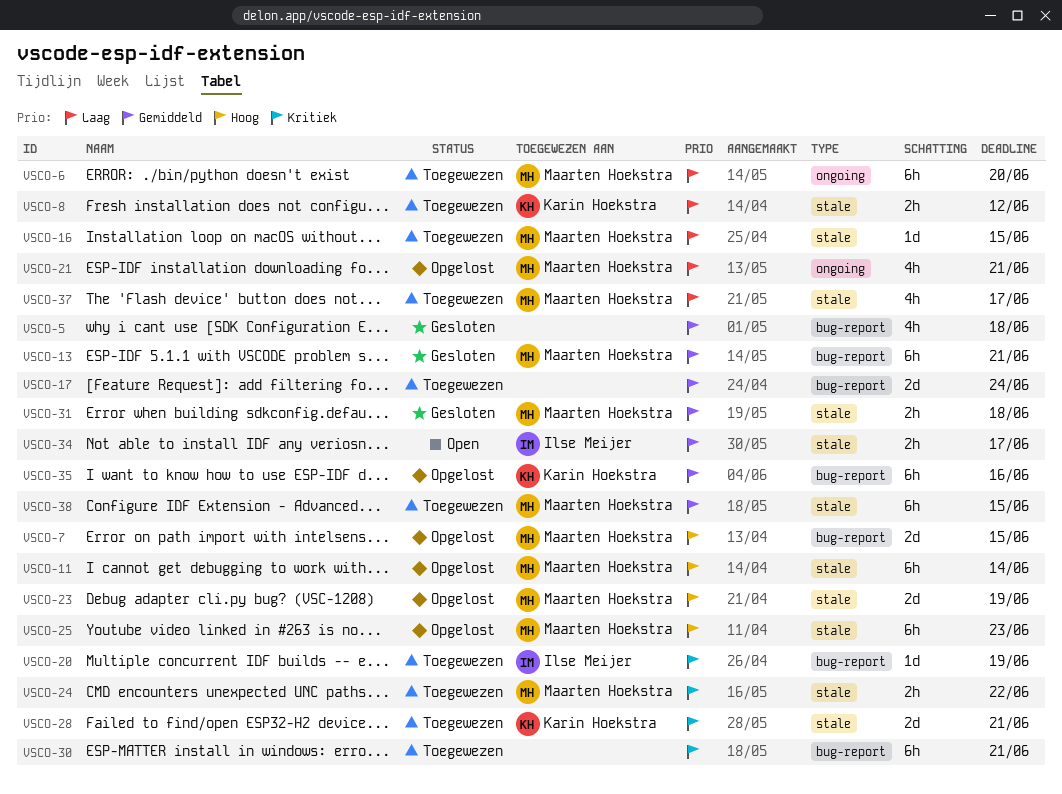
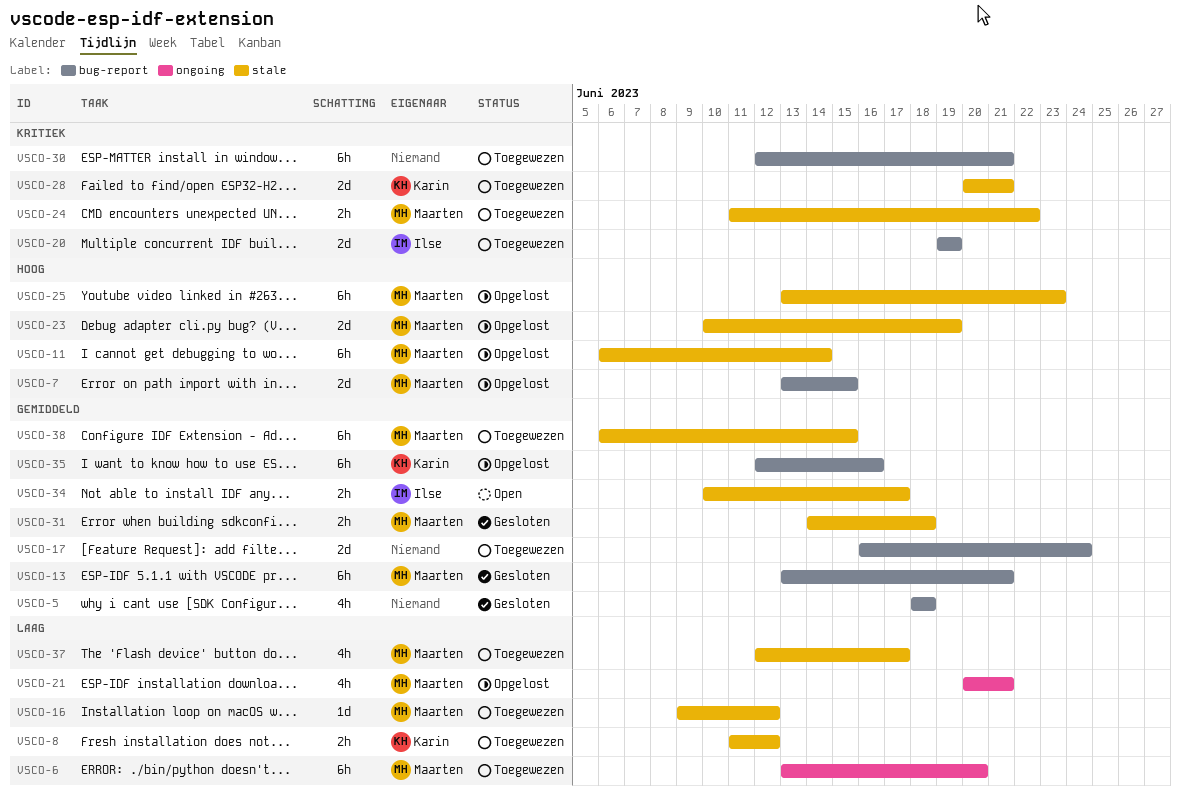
VSCO-16, due: Jun 15 -> Jun 12
VSCO-20, estimate: 1d -> 2d

